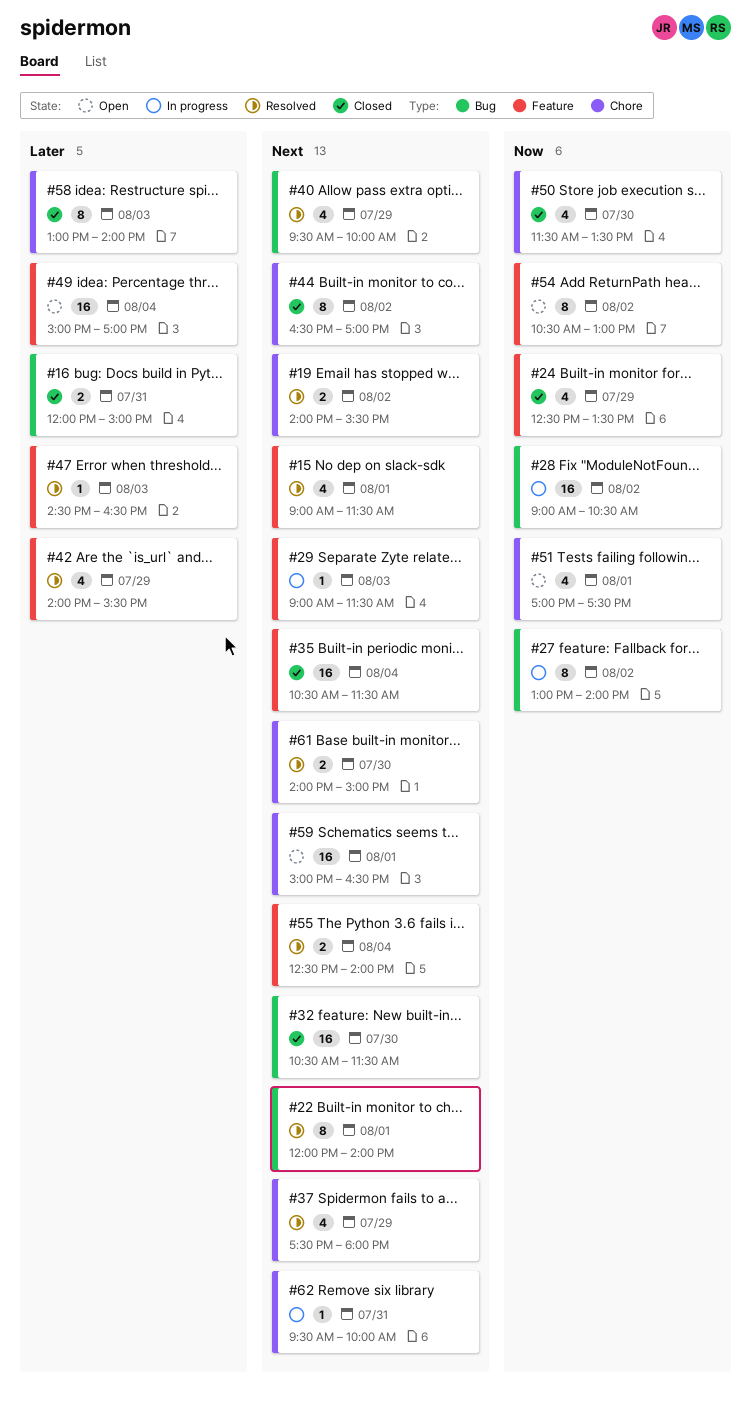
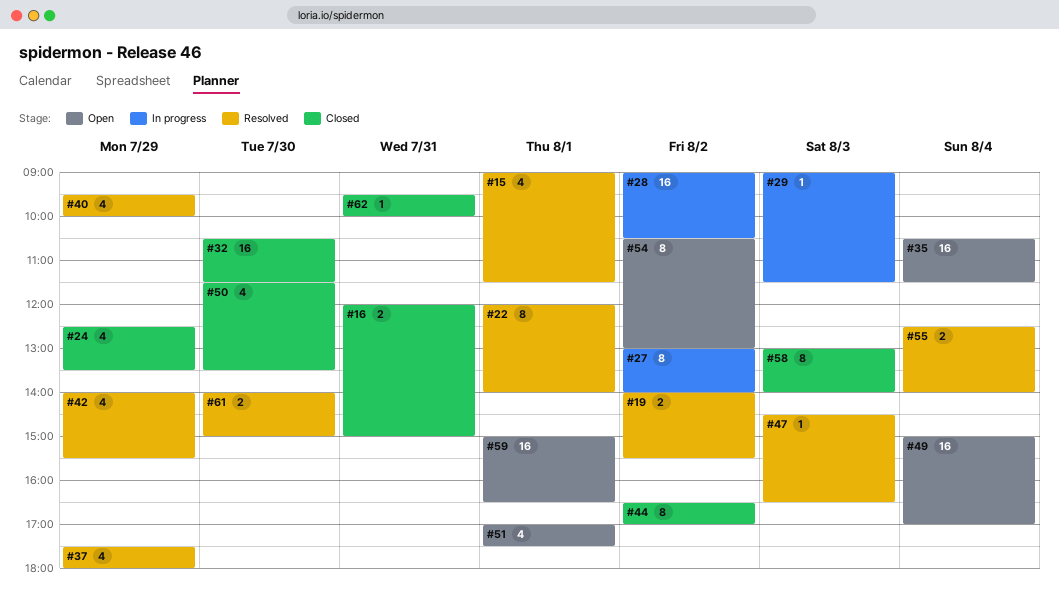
#35, status: Closed -> Open
#62, status: In progress -> Closed

